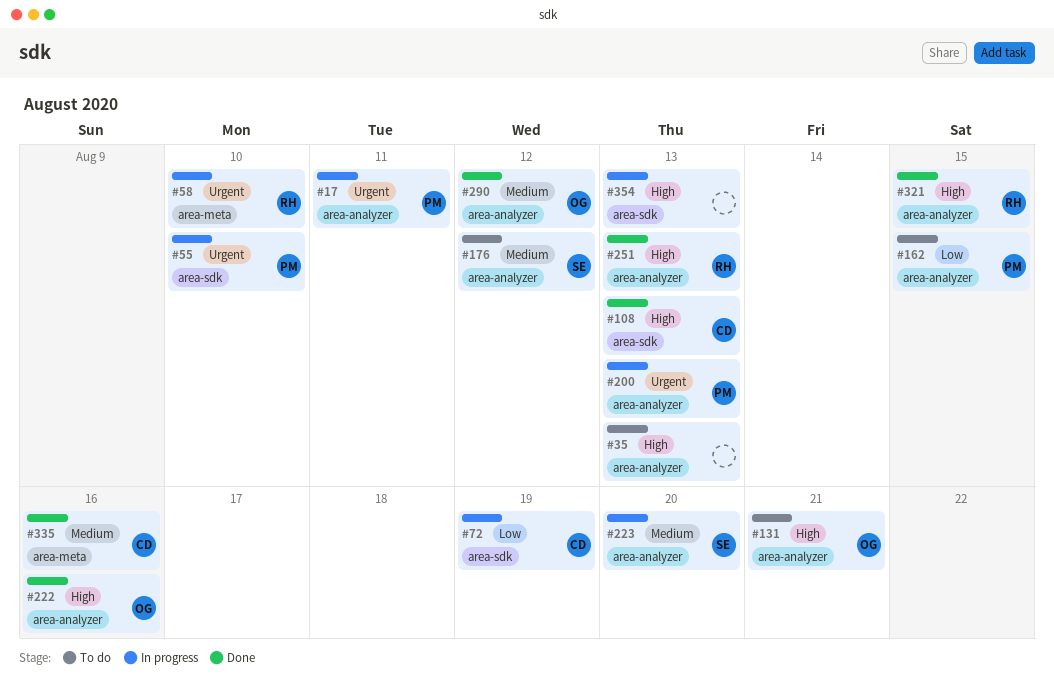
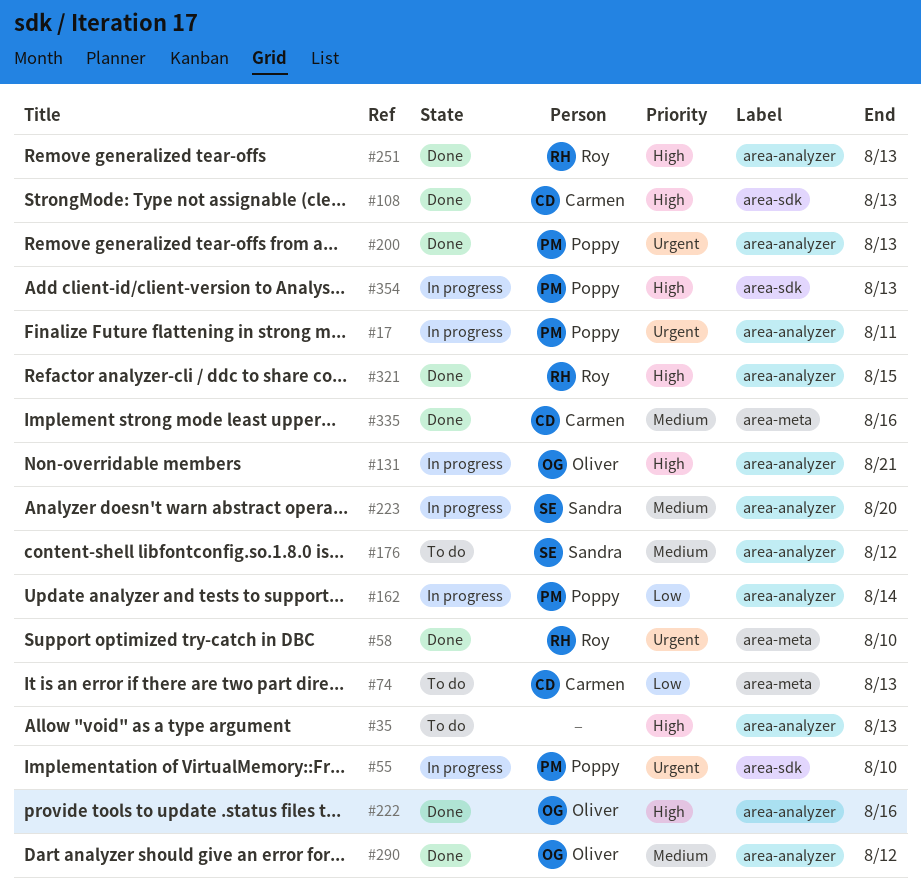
#58, status: In progress -> Done
#72: present -> none
#74: none -> present
#131, status: To do -> In progress
#162, status: To do -> In progress
#162, due: Aug 15 -> Aug 14
#200, status: In progress -> Done
#354, owner: none -> Poppy

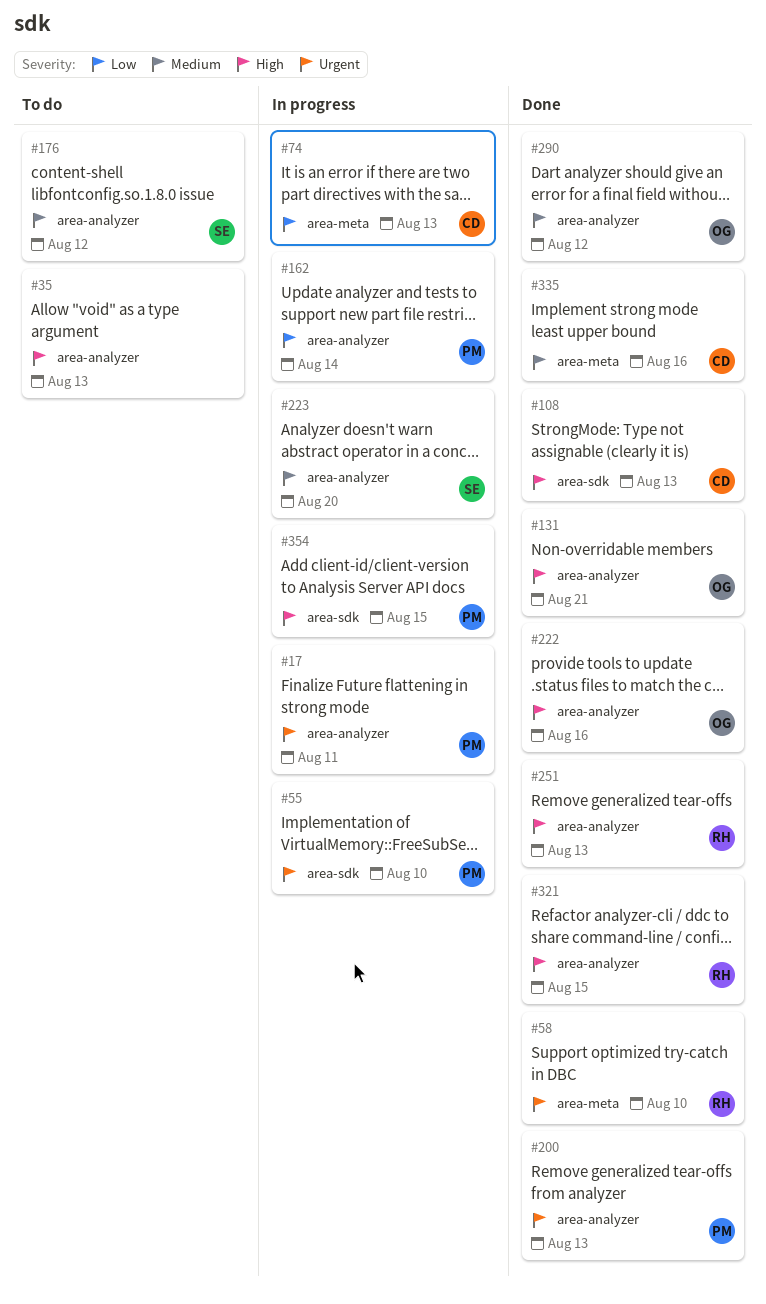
#74, status: To do -> In progress
#131, status: In progress -> Done
#354, due: Aug 13 -> Aug 15

